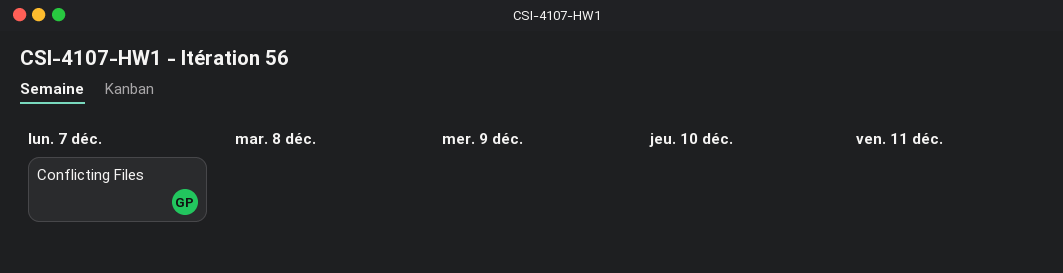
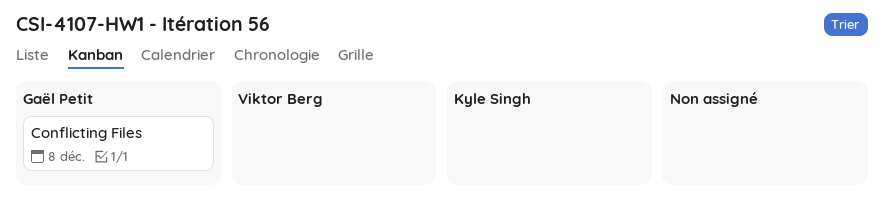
Conflicting Files, due: Dec 7 -> Dec 8

